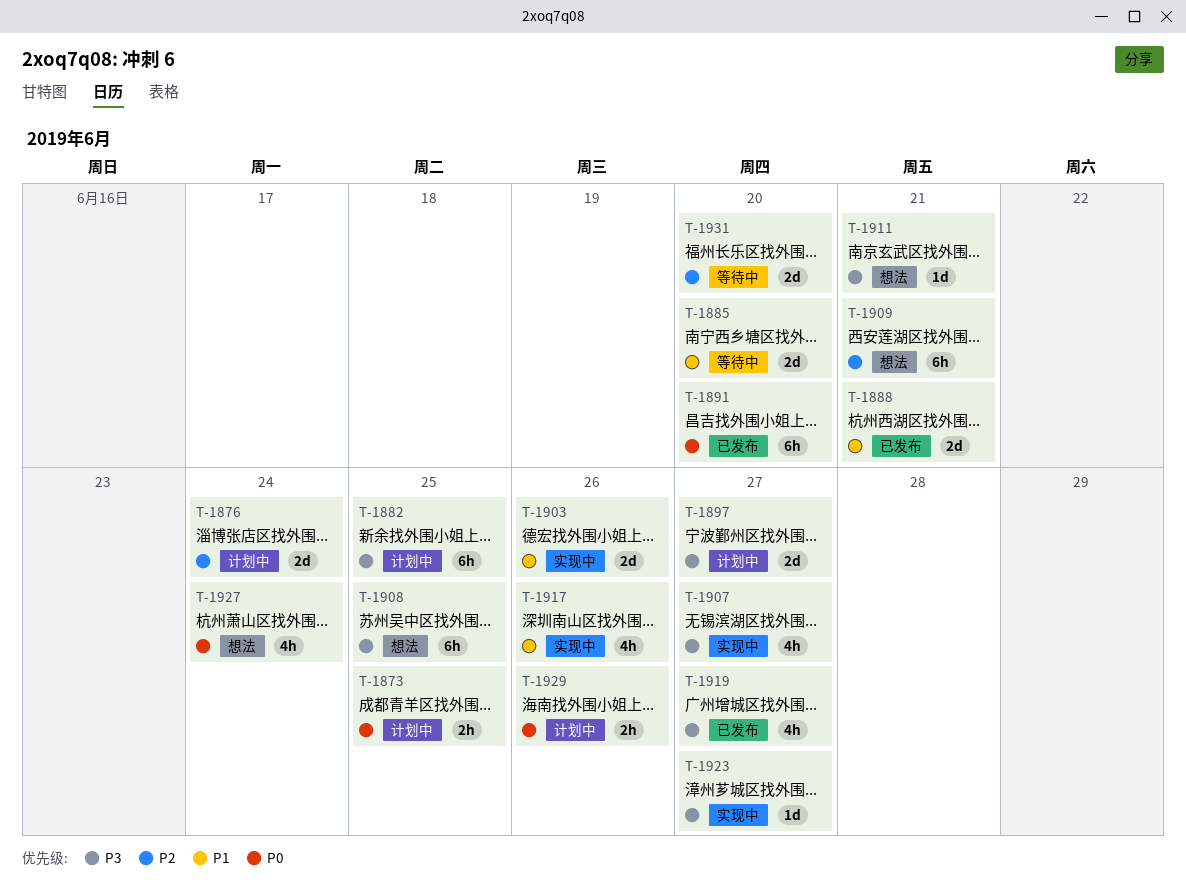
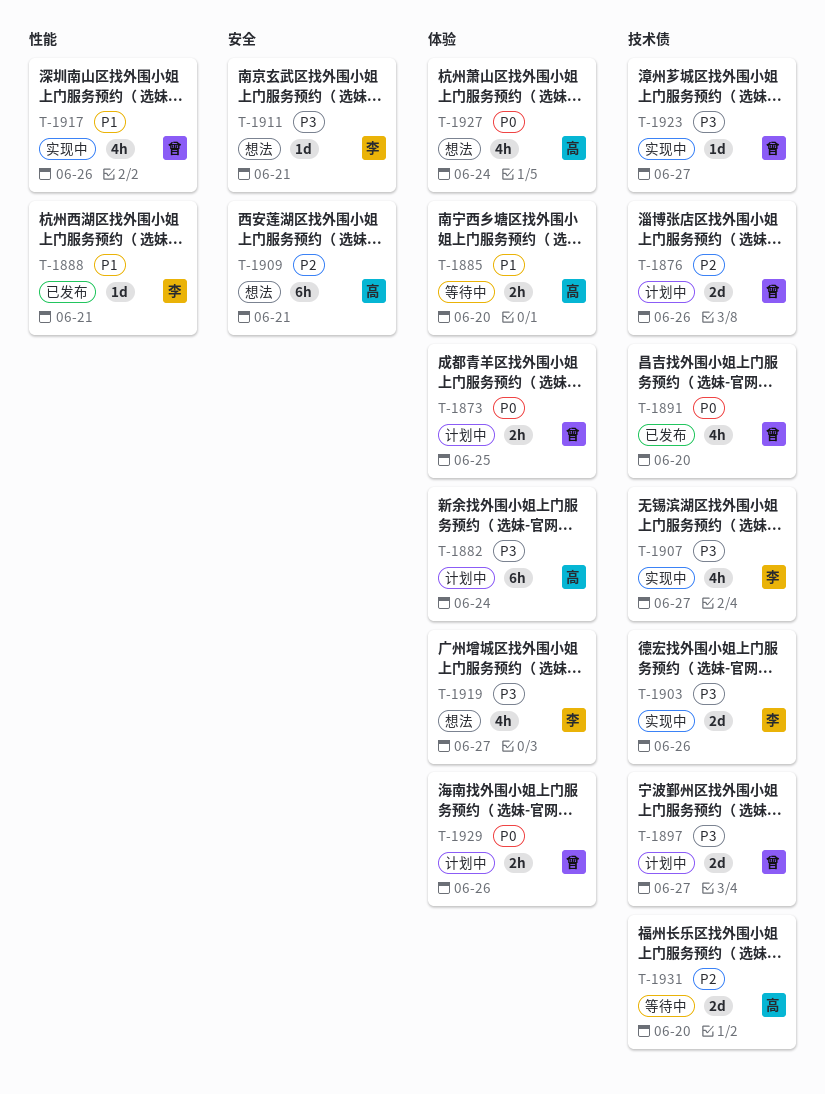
T-1876, due: Jun 24 -> Jun 26
T-1882, due: Jun 25 -> Jun 24
T-1885, estimate: 2d -> 2h
T-1888, estimate: 2d -> 1d
T-1891, estimate: 6h -> 4h
T-1903, priority: P1 -> P3
T-1908: present -> none
T-1919, status: 已发布 -> 想法

